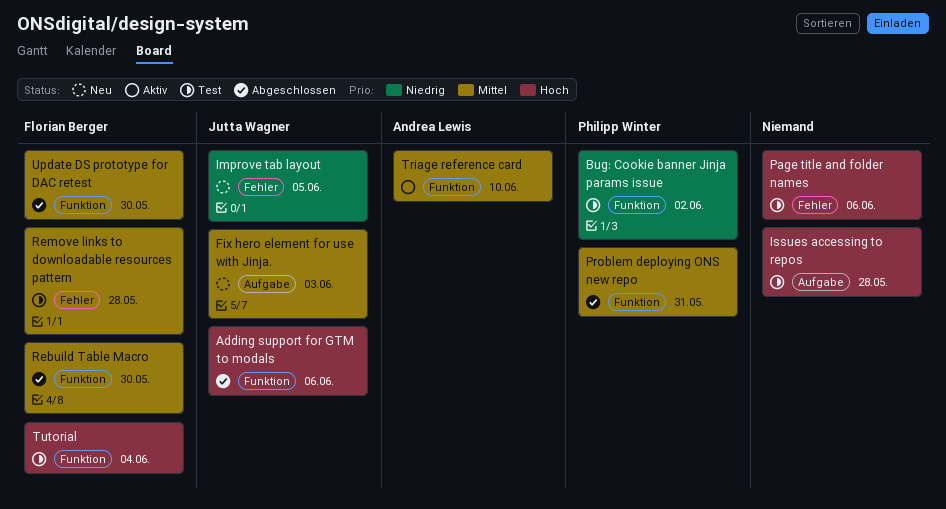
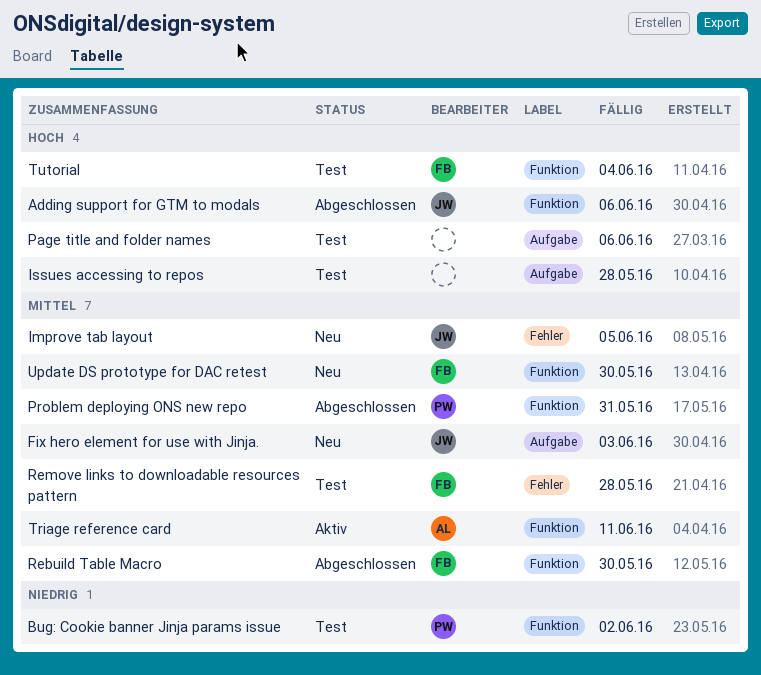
Improve tab layout, priority: Niedrig -> Mittel
Page title and folder names, label: Fehler -> Aufgabe
Triage reference card, due: Jun 10 -> Jun 11
Update DS prototype for DAC retest, status: Abgeschlossen -> Neu

